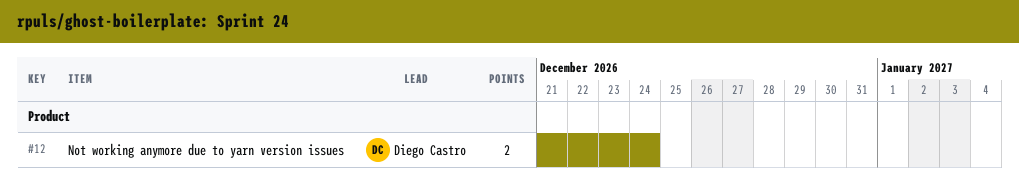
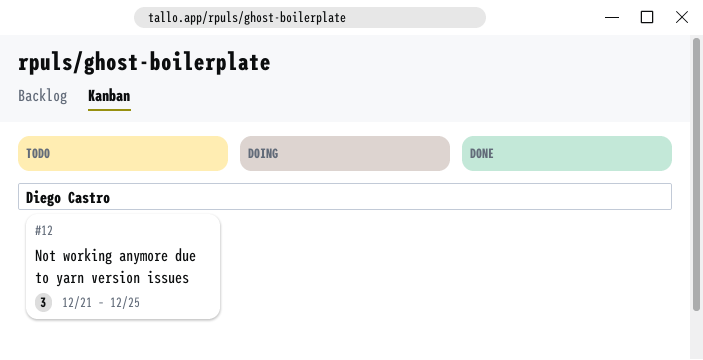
#12, estimate: 2 -> 3
#12, due: Dec 24 -> Dec 25

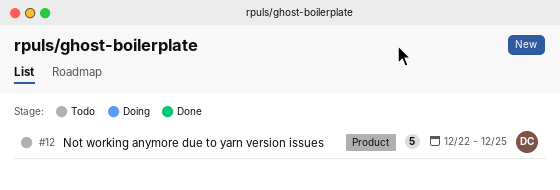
#12, estimate: 3 -> 5
#12, start: Dec 21 -> Dec 22

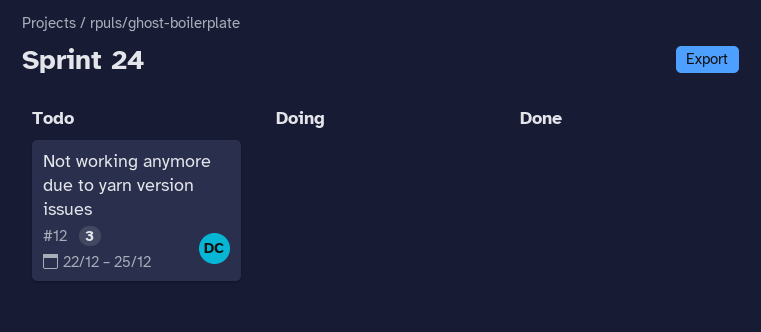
#12, estimate: 5 -> 3

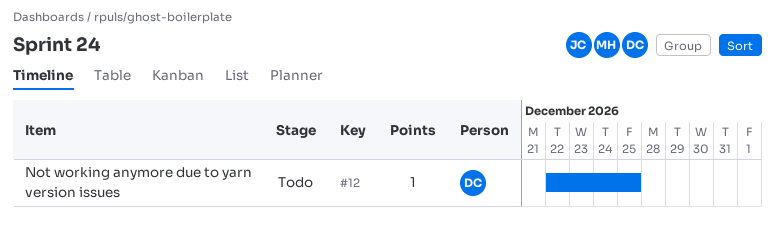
#12, estimate: 3 -> 1

